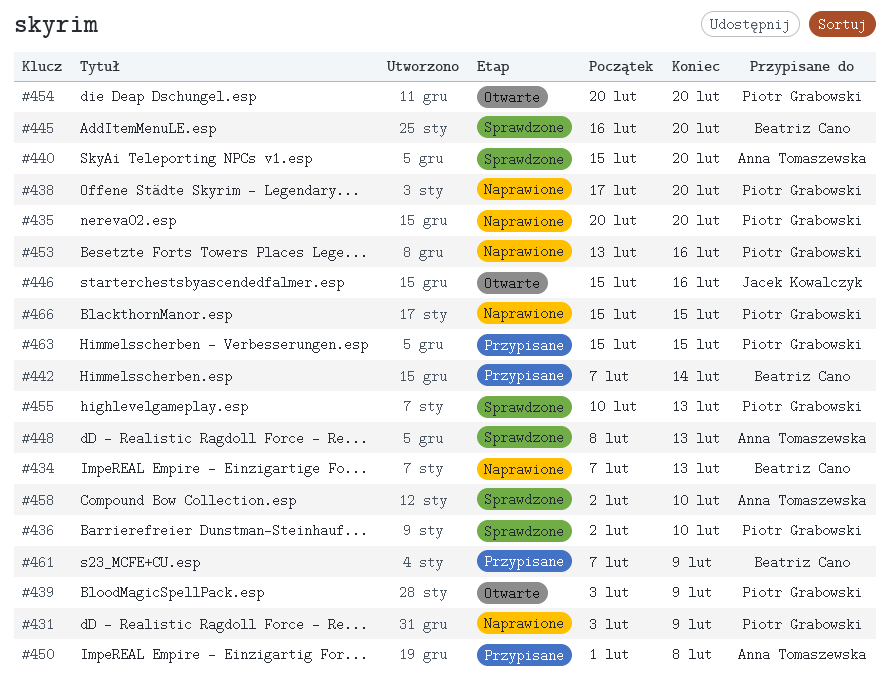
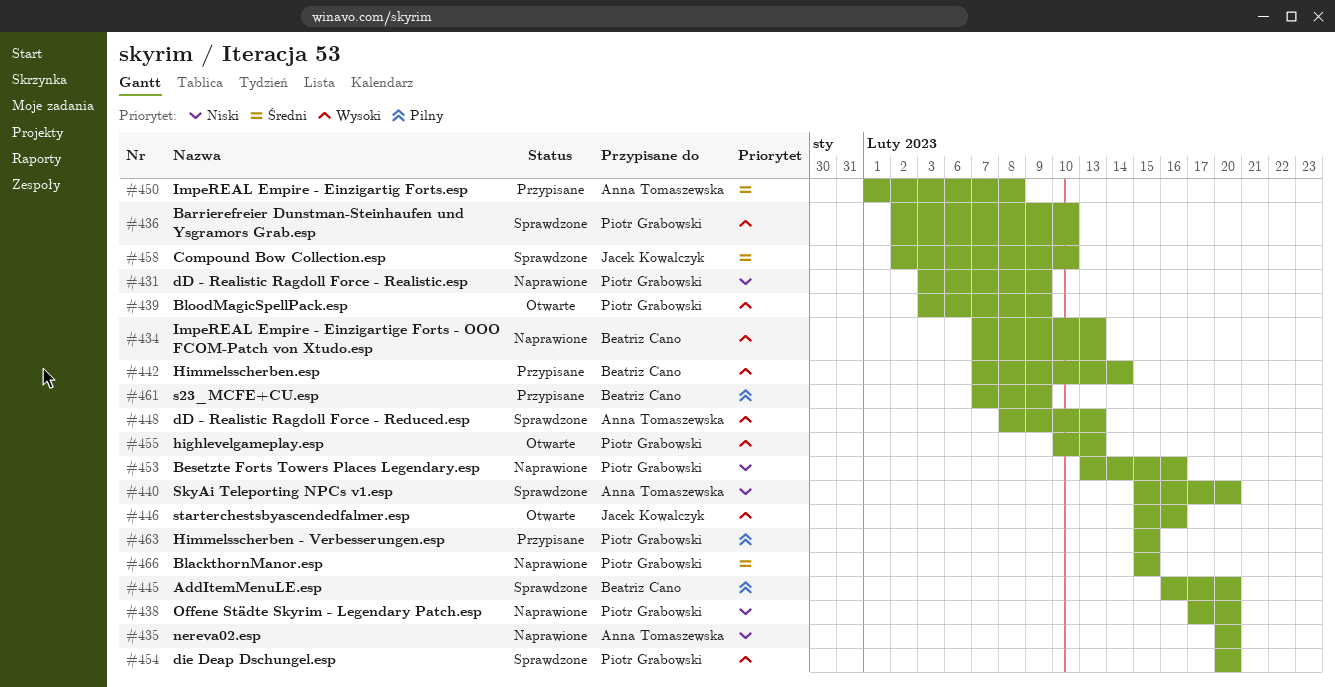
#435, owner: Piotr Grabowski -> Anna Tomaszewska
#454, status: Otwarte -> Sprawdzone
#455, status: Sprawdzone -> Otwarte
#458, owner: Anna Tomaszewska -> Jacek Kowalczyk

